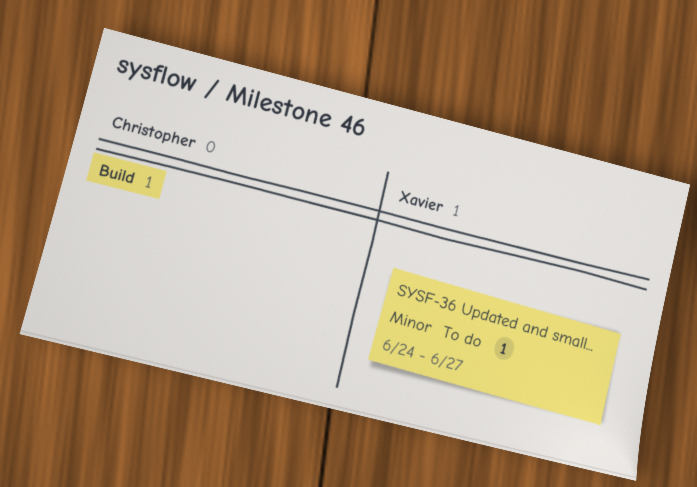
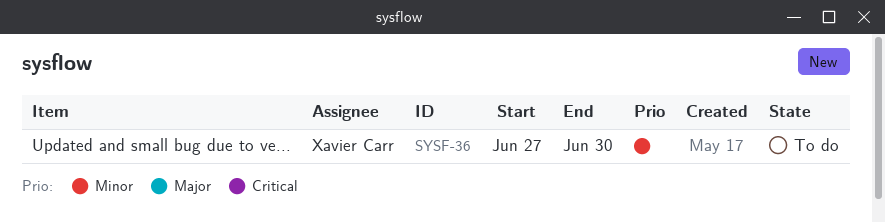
SYSF-36, start: Jun 24 -> Jun 27
SYSF-36, due: Jun 27 -> Jun 30

